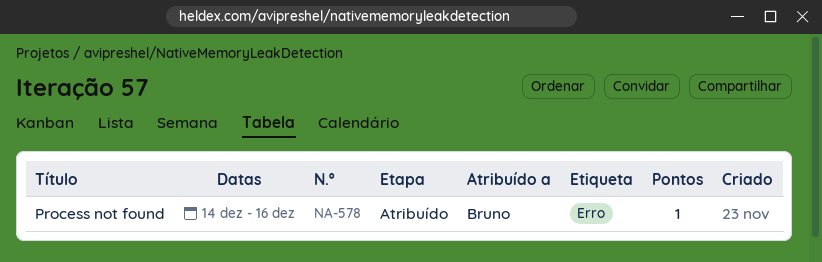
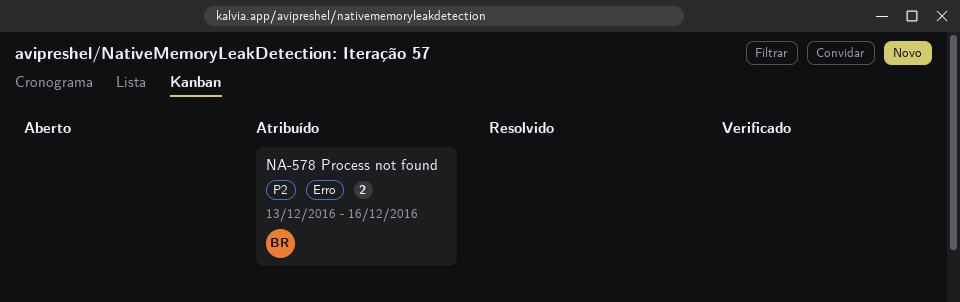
NA-578, estimate: 1 -> 2
NA-578, start: Dec 14 -> Dec 13

